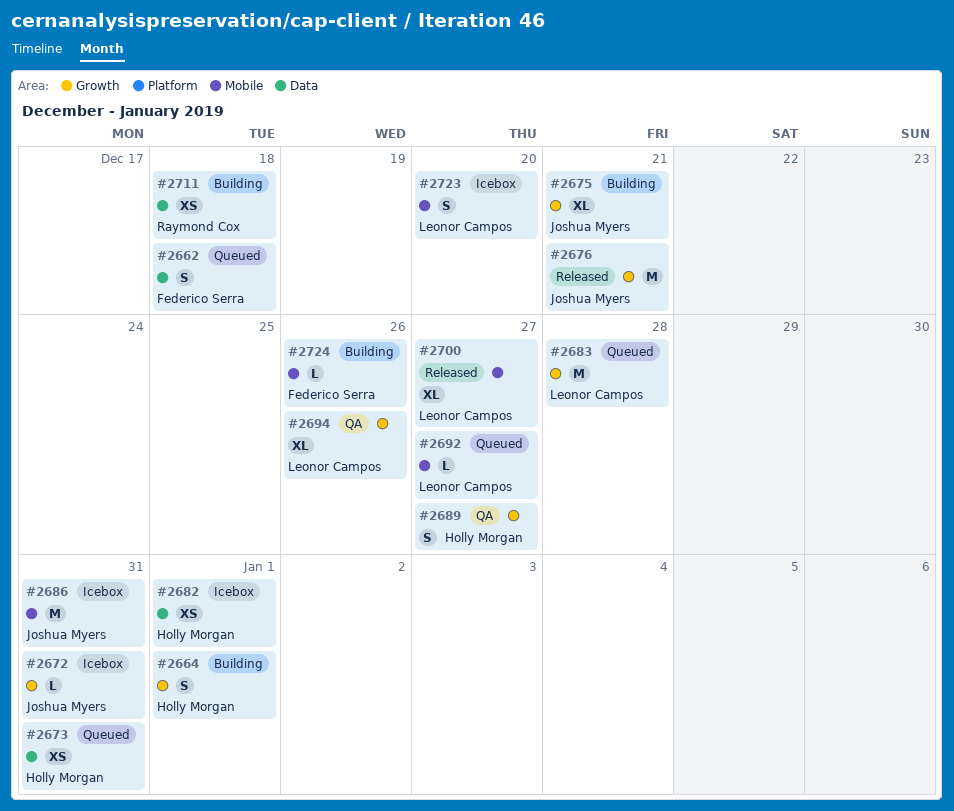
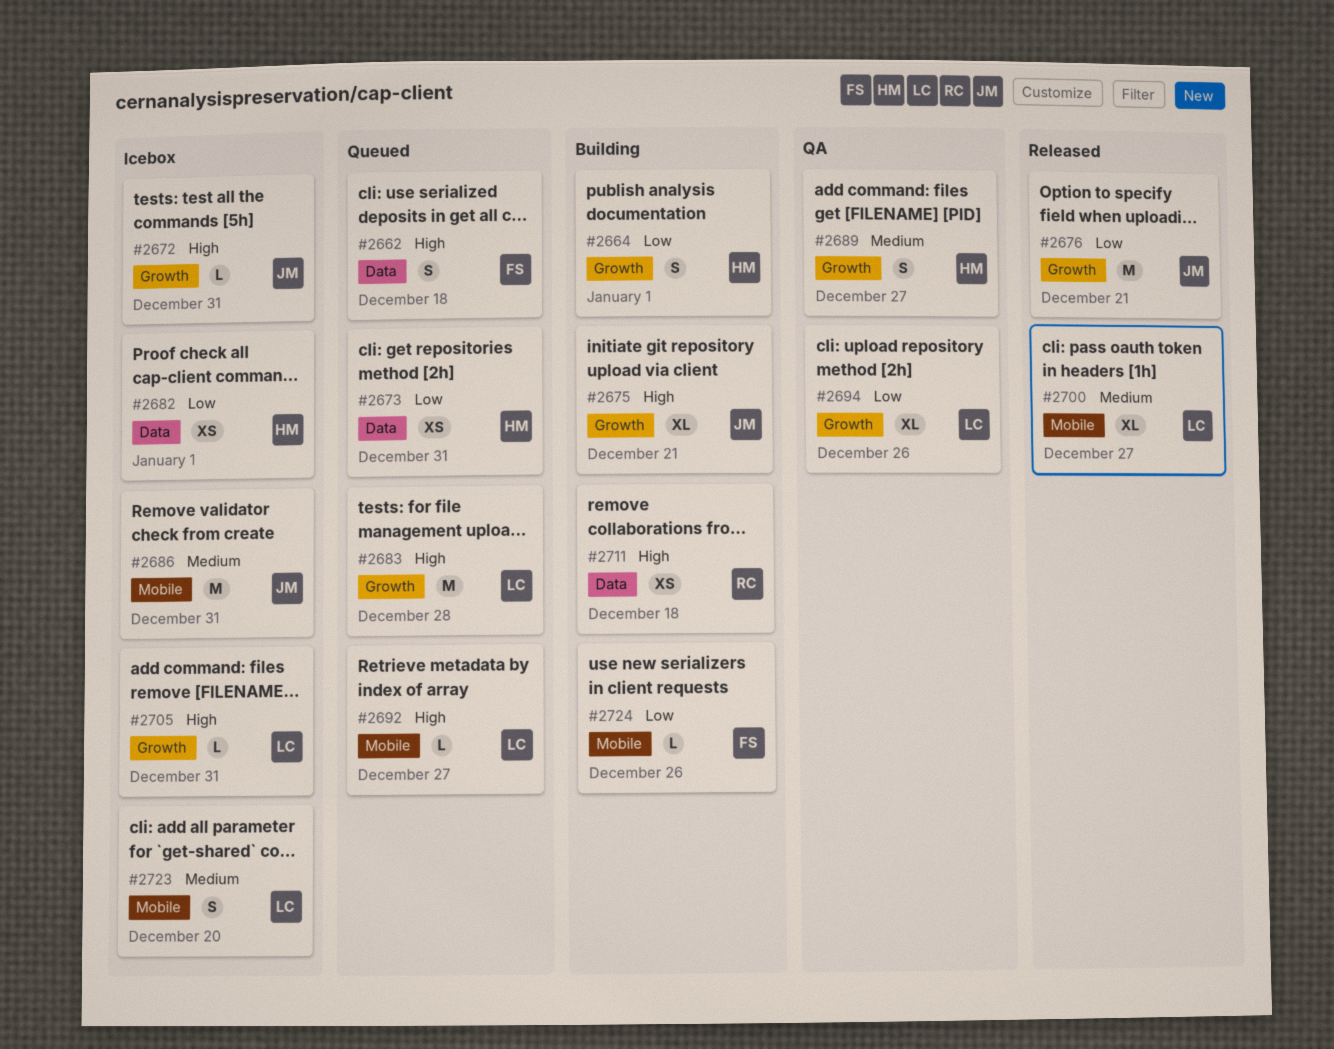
#2705: none -> present

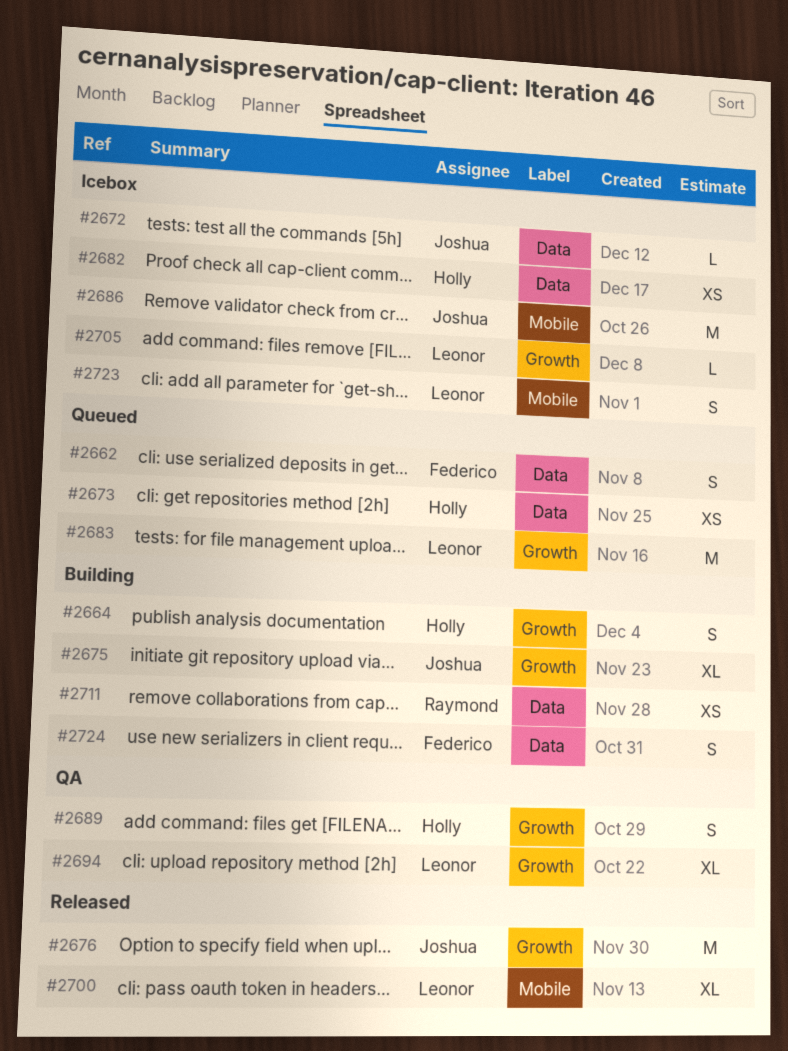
#2672, label: Growth -> Data
#2692: present -> none
#2724, label: Mobile -> Data
#2724, estimate: L -> S

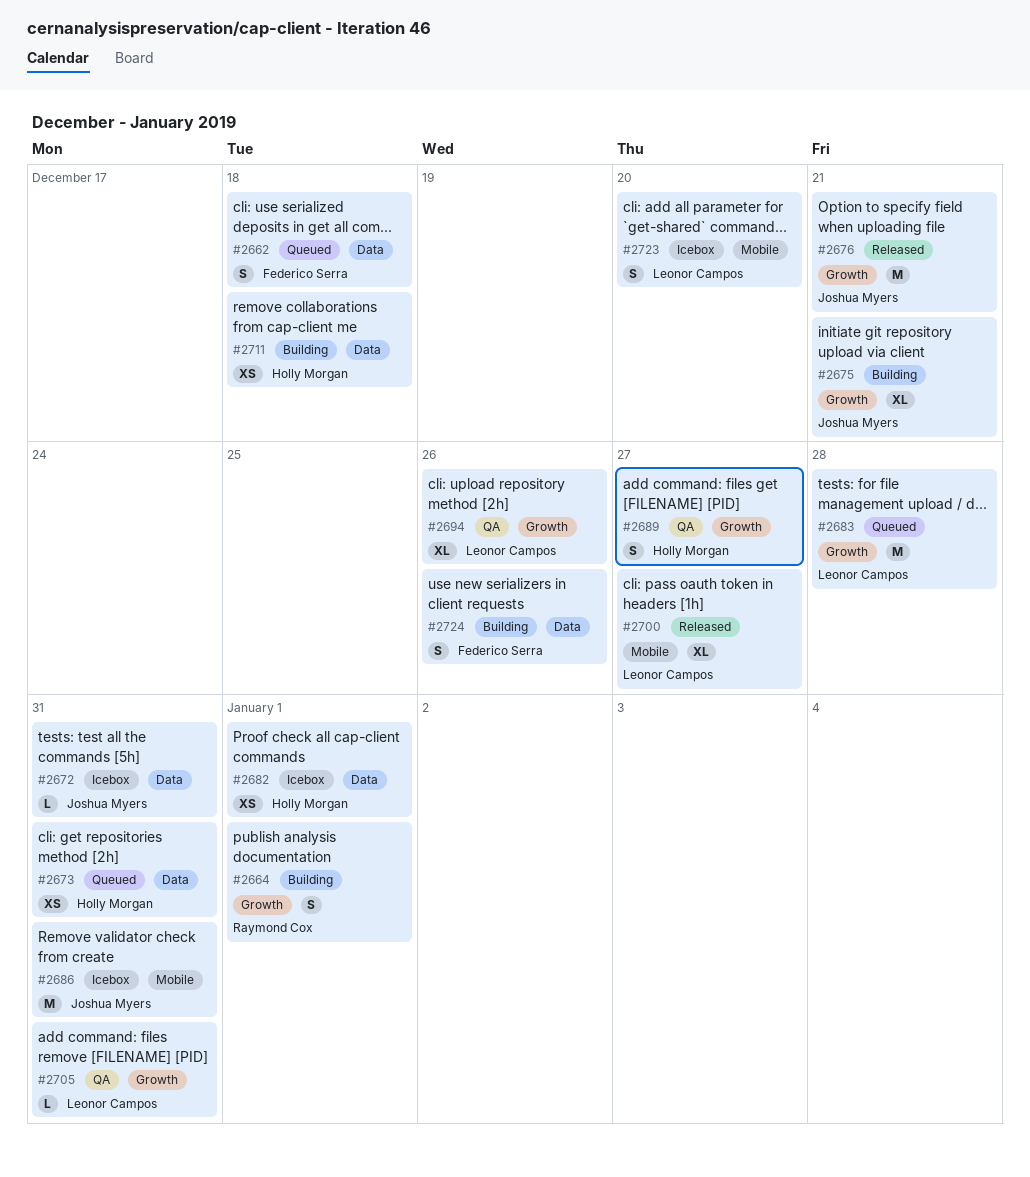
#2664, owner: Holly Morgan -> Raymond Cox
#2705, status: Icebox -> QA
#2711, owner: Raymond Cox -> Holly Morgan

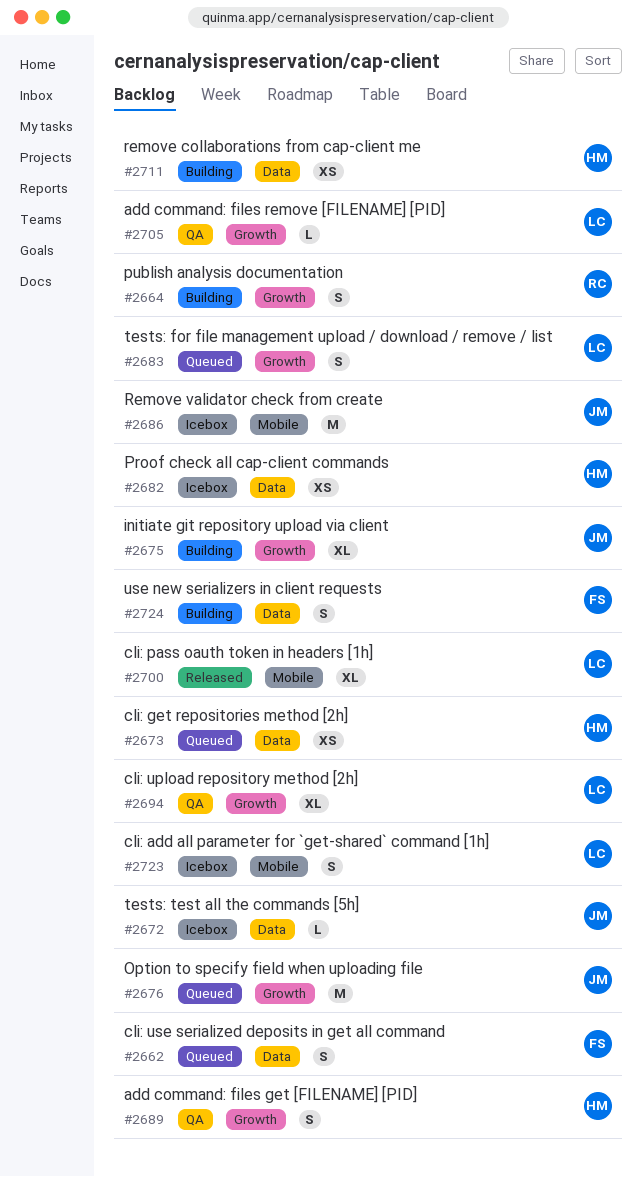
#2676, status: Released -> Queued
#2683, estimate: M -> S

